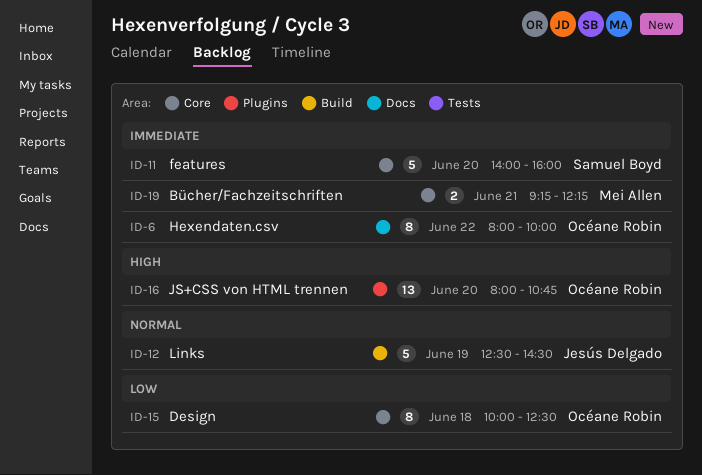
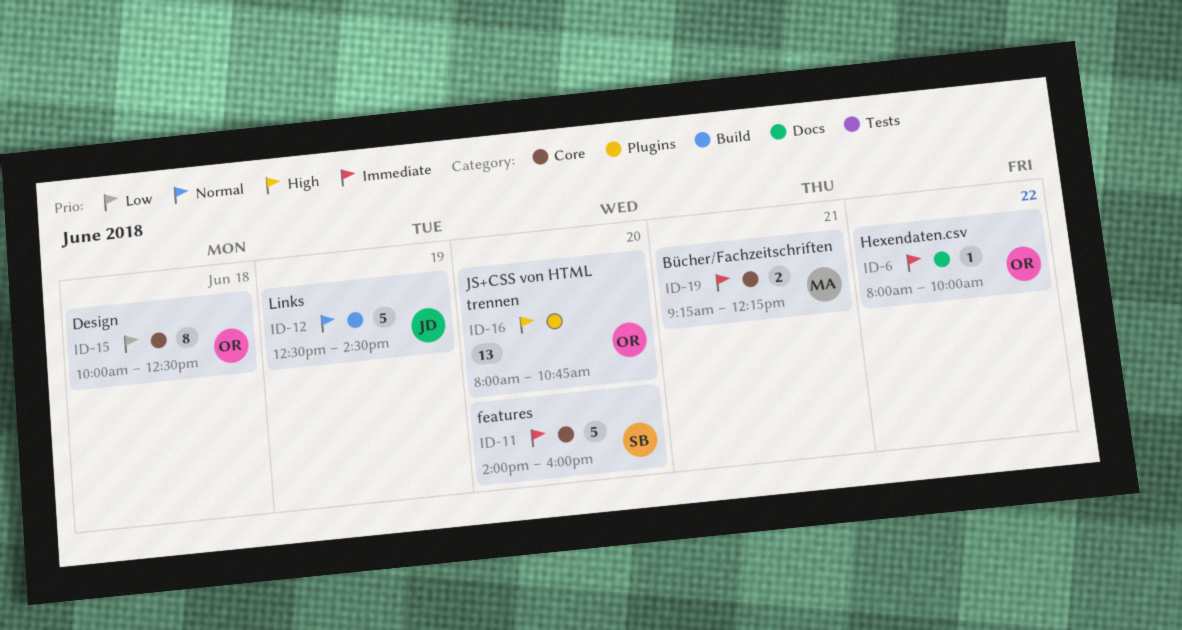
ID-6, estimate: 8 -> 1

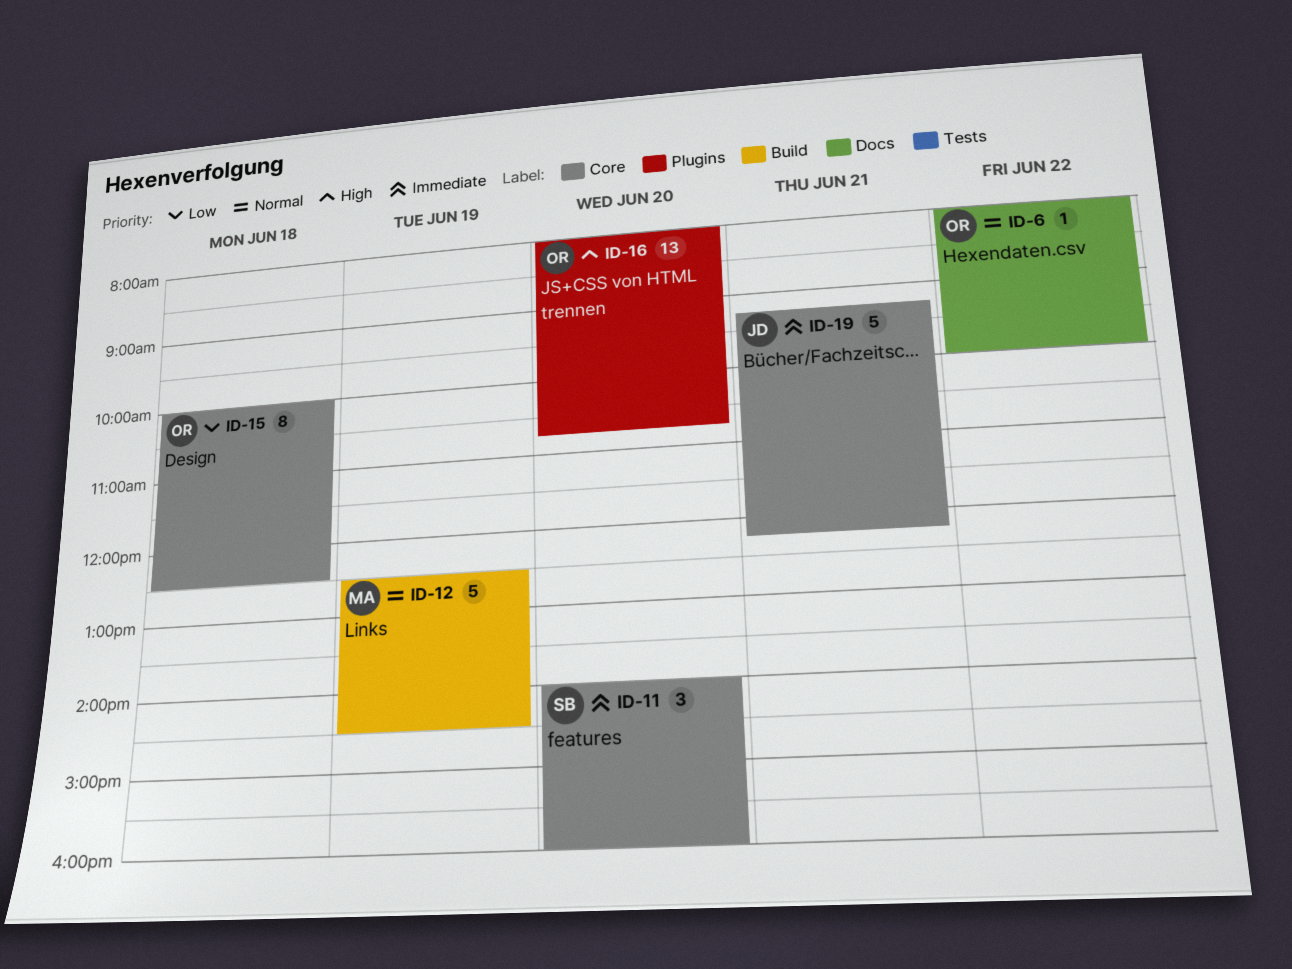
ID-6, priority: Immediate -> Normal
ID-11, estimate: 5 -> 3
ID-12, owner: JD -> MA
ID-19, owner: MA -> JD
ID-19, estimate: 2 -> 5

